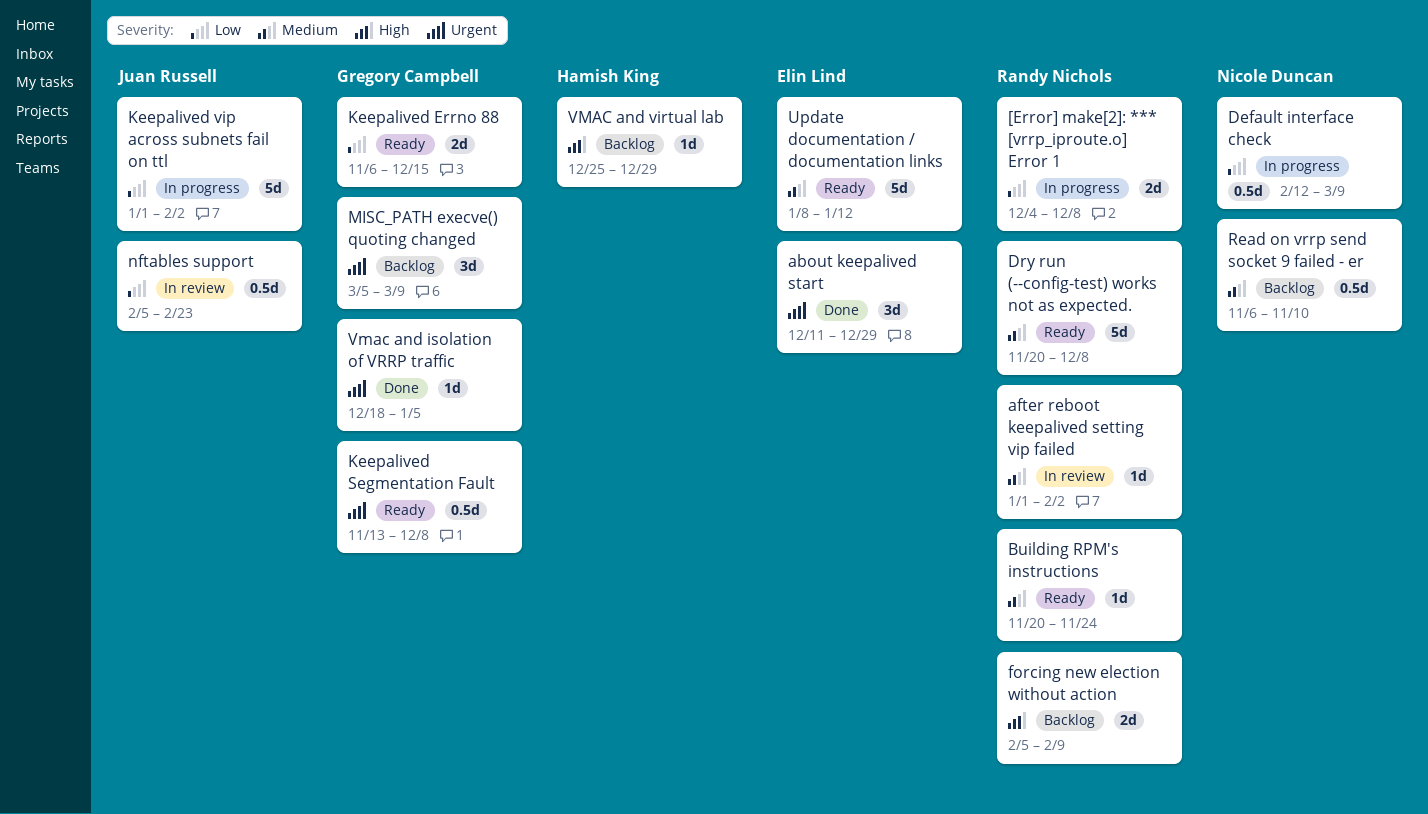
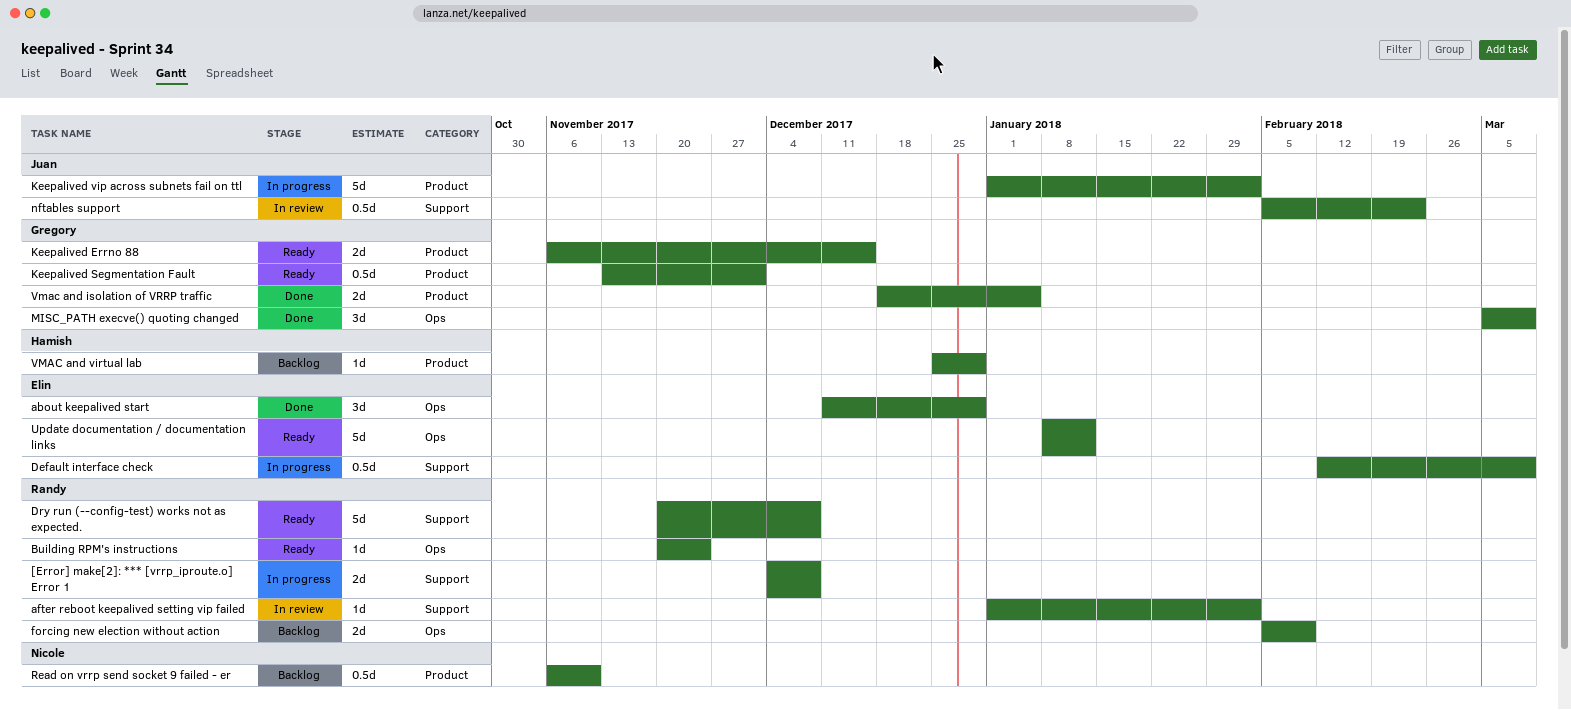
Default interface check, owner: Nicole Duncan -> Elin Lind
Keepalived Segmentation Fault, due: Dec 8 -> Dec 1
MISC_PATH execve() quoting changed, status: Backlog -> Done
Vmac and isolation of VRRP traffic, estimate: 1d -> 2d

